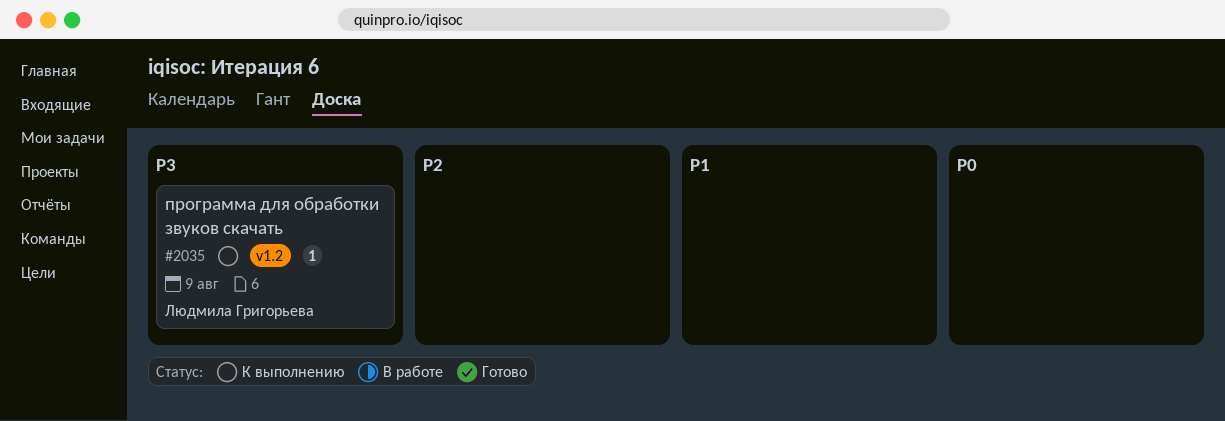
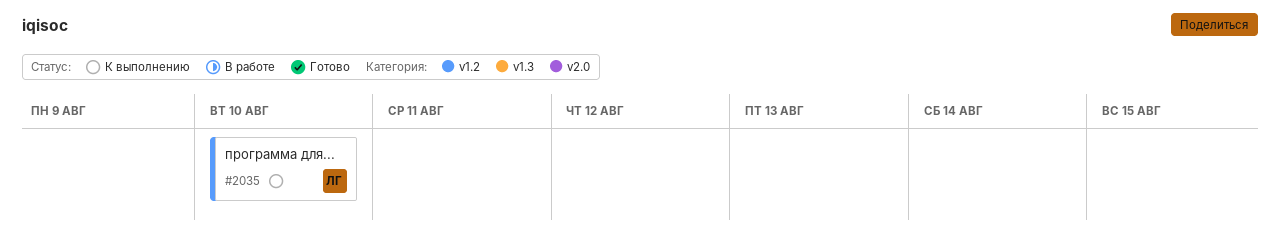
#2035, due: Aug 9 -> Aug 10

